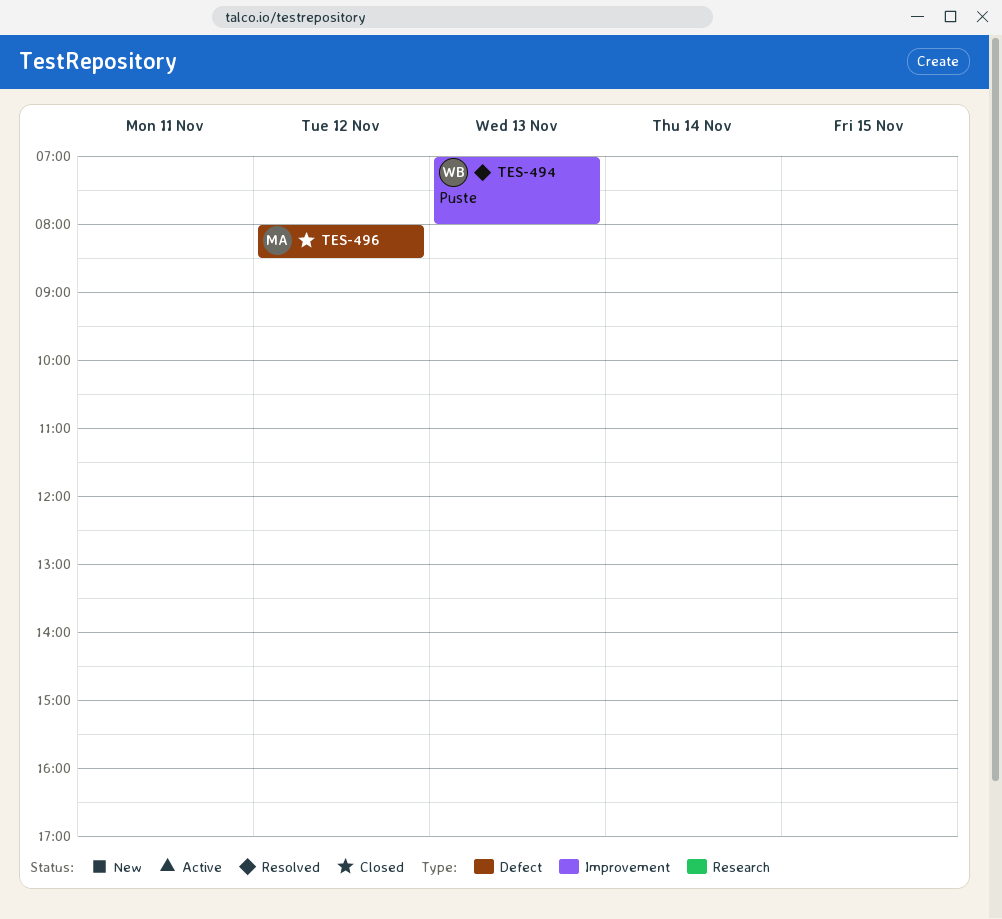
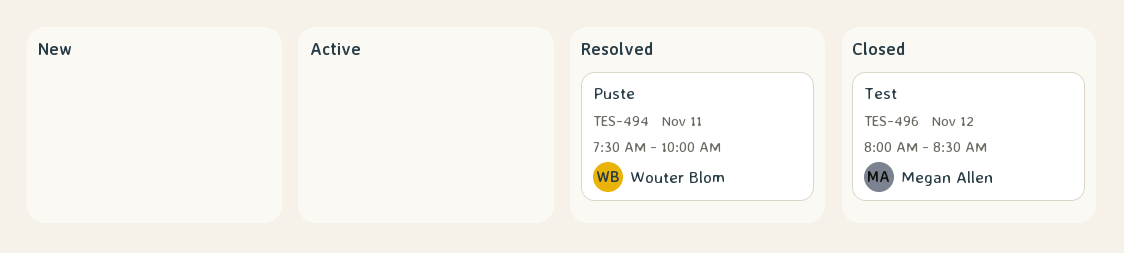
TES-494, day: Nov 13 -> Nov 11
TES-494, begins: 07:00 -> 07:30
TES-494, ends: 08:00 -> 10:00

